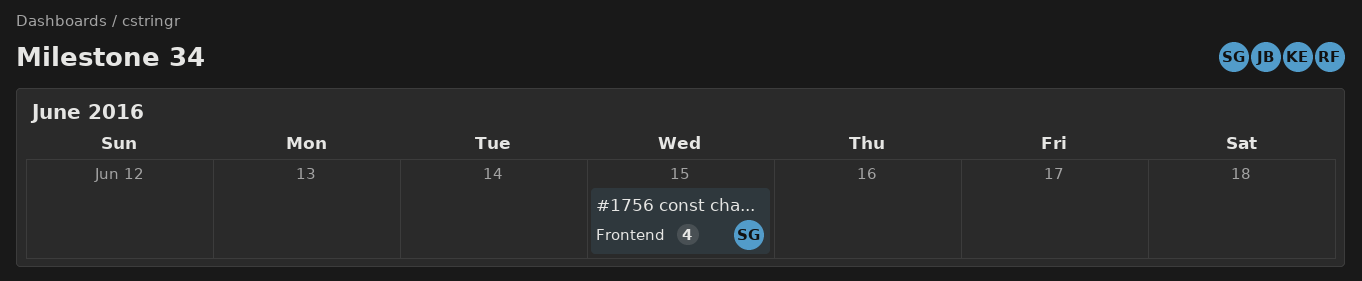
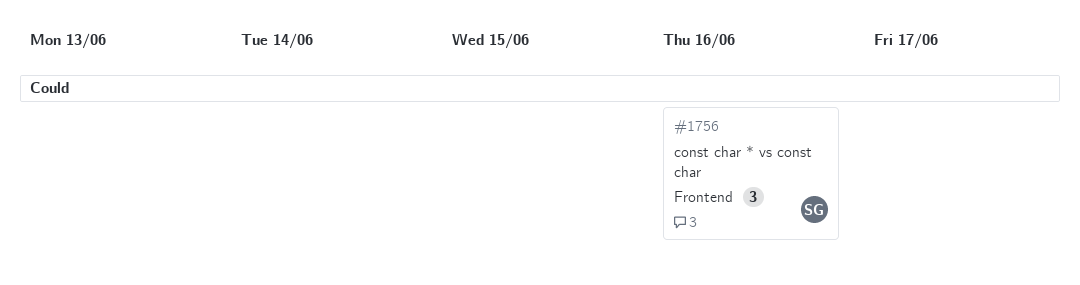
#1756, estimate: 4 -> 3
#1756, due: Jun 15 -> Jun 16

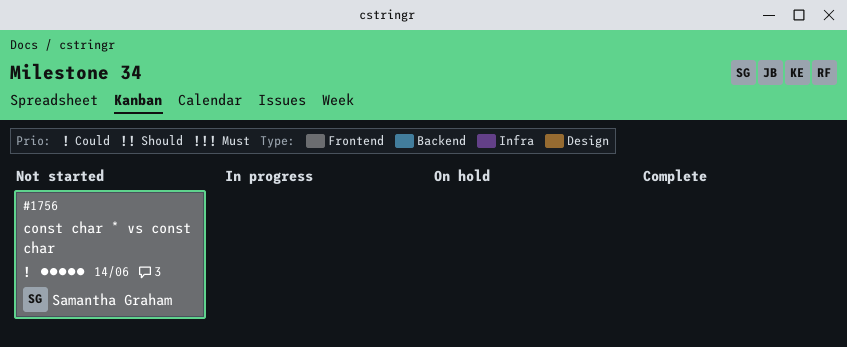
#1756, estimate: 3 -> 5
#1756, due: Jun 16 -> Jun 14

